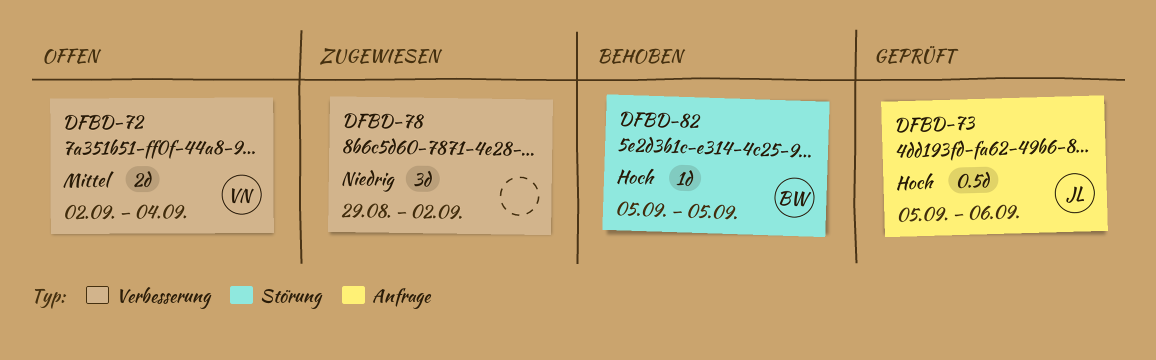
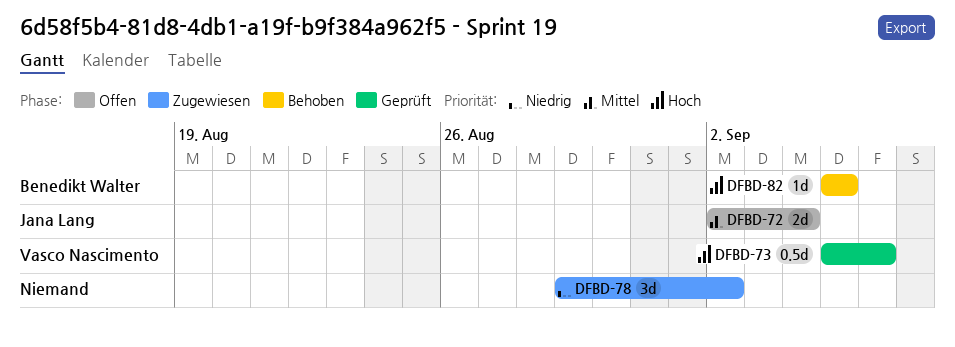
DFBD-72, owner: Vasco Nascimento -> Jana Lang
DFBD-73, owner: Jana Lang -> Vasco Nascimento

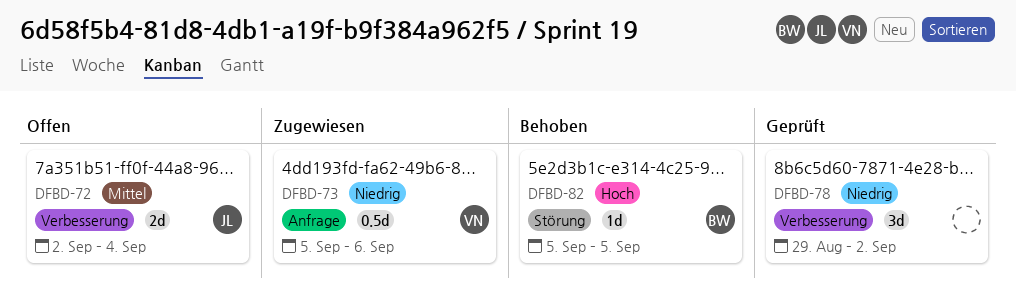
DFBD-73, status: Geprüft -> Zugewiesen
DFBD-73, priority: Hoch -> Niedrig
DFBD-78, status: Zugewiesen -> Geprüft

